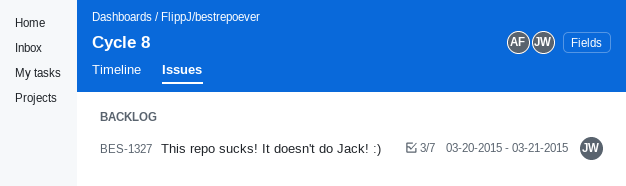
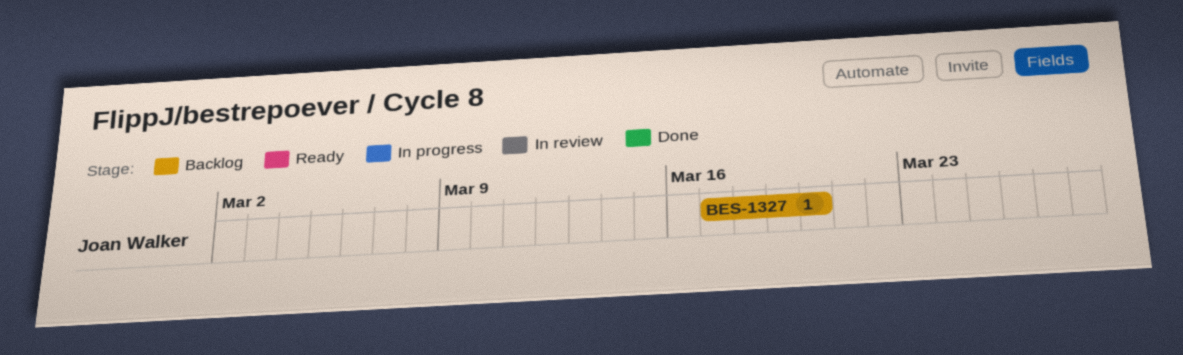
BES-1327, start: Mar 20 -> Mar 17
BES-1327, due: Mar 21 -> Mar 20

